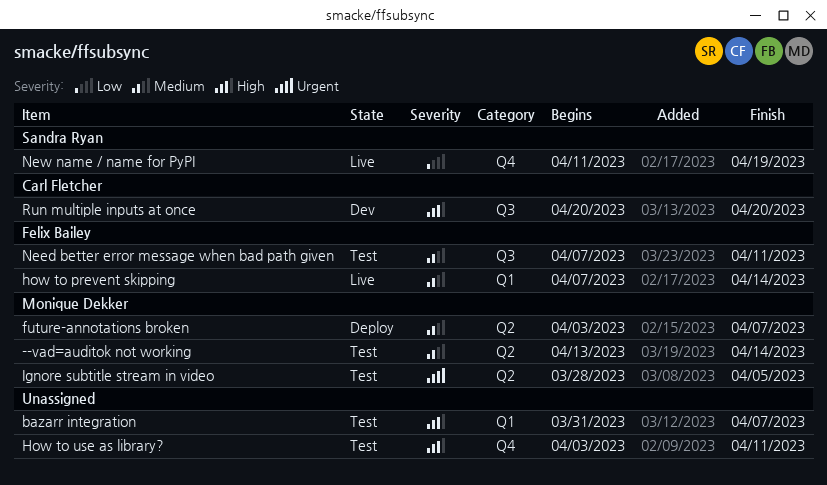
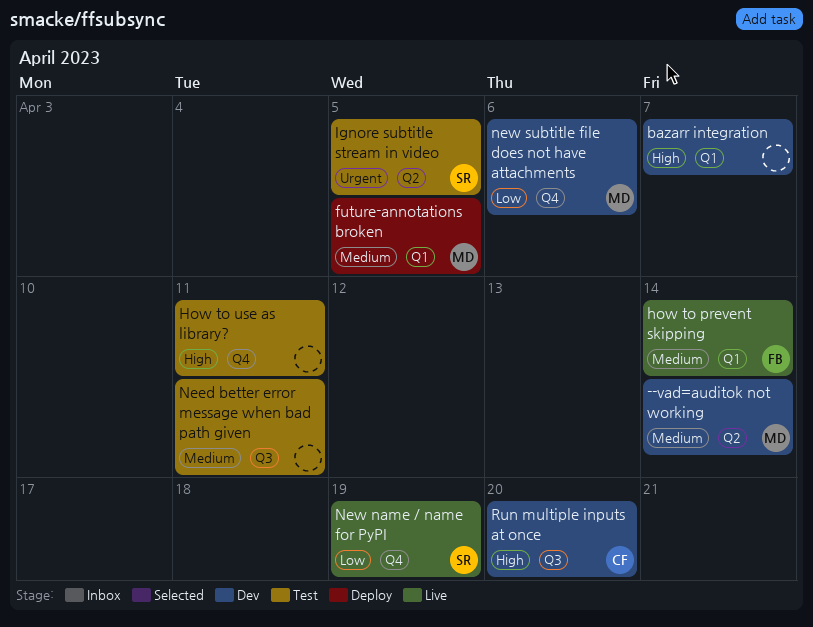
--vad=auditok not working, status: Test -> Dev
bazarr integration, status: Test -> Dev
future-annotations broken, label: Q2 -> Q1
future-annotations broken, due: Apr 7 -> Apr 5
Ignore subtitle stream in video, owner: Monique Dekker -> Sandra Ryan
Need better error message when bad path given, owner: Felix Bailey -> none
new subtitle file does not have attachments: none -> present

